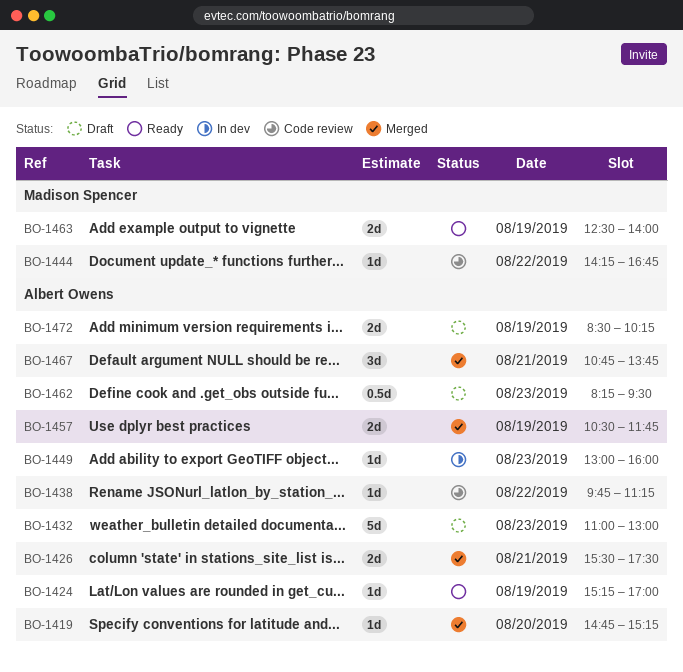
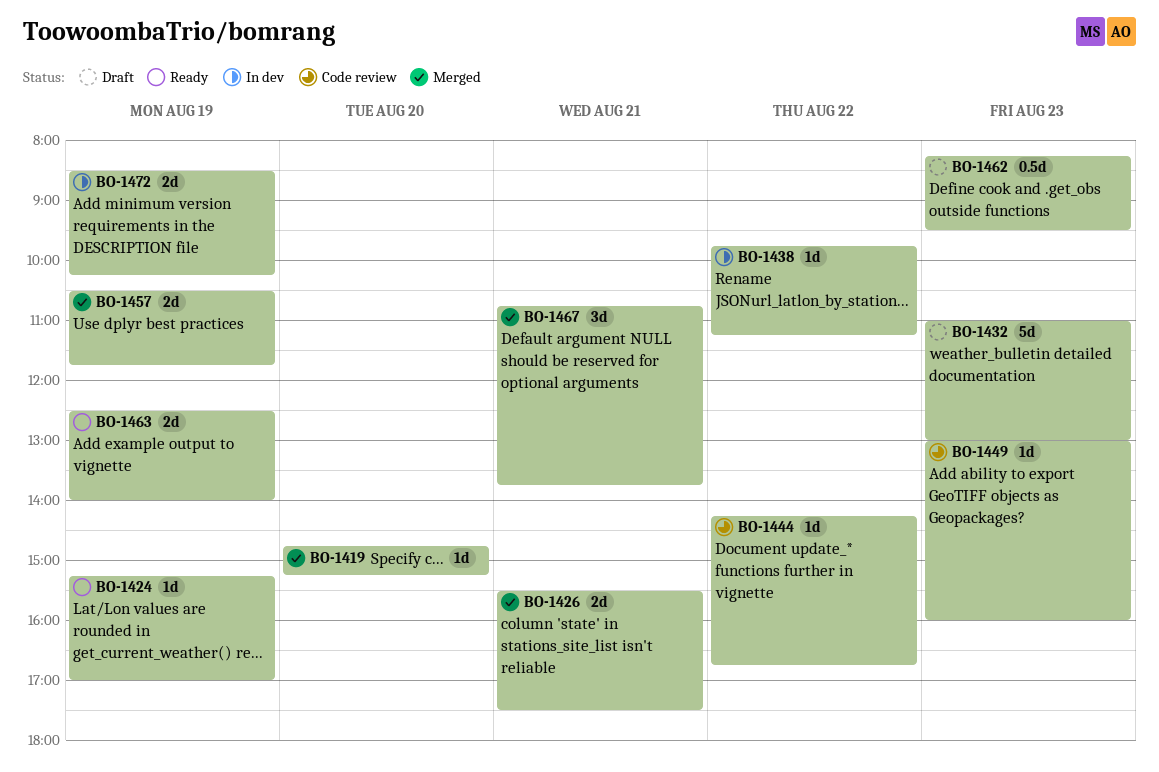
BO-1438, status: Code review -> In dev
BO-1449, status: In dev -> Code review
BO-1472, status: Draft -> In dev

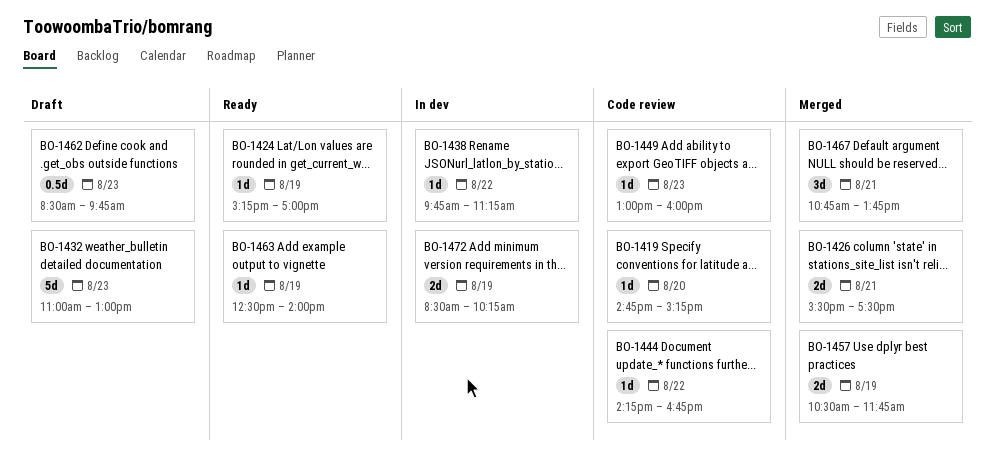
BO-1419, status: Merged -> Code review
BO-1462, begins: 08:15 -> 08:30
BO-1462, ends: 09:30 -> 09:45
BO-1463, estimate: 2d -> 1d

